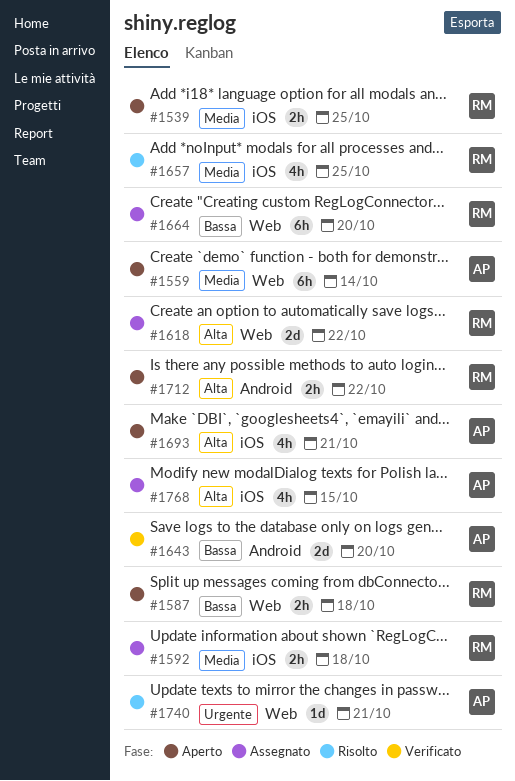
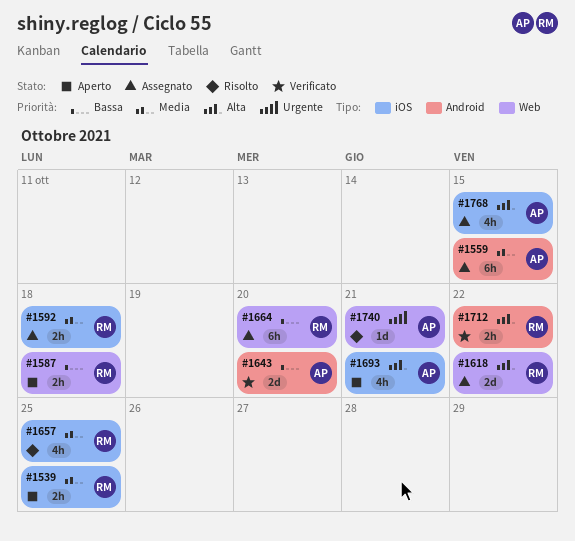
#1559, status: Aperto -> Assegnato
#1559, label: Web -> Android
#1559, due: Oct 14 -> Oct 15
#1712, status: Aperto -> Verificato

